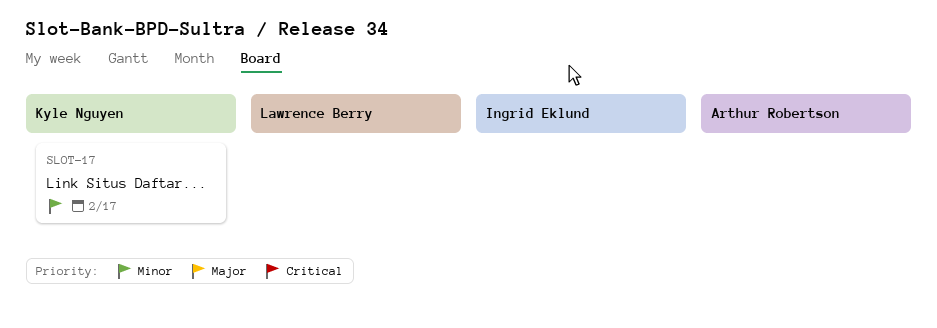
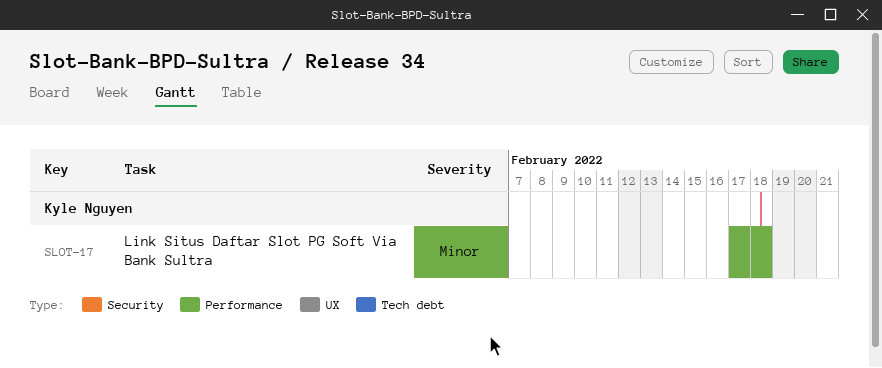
SLOT-17, due: Feb 17 -> Feb 18

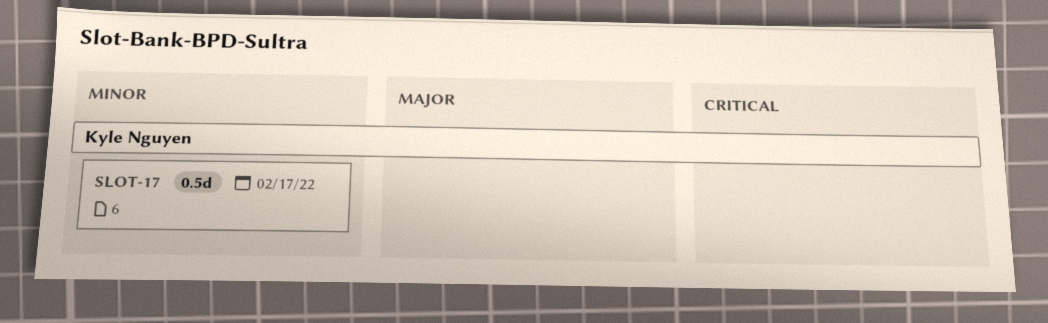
SLOT-17, due: Feb 18 -> Feb 17

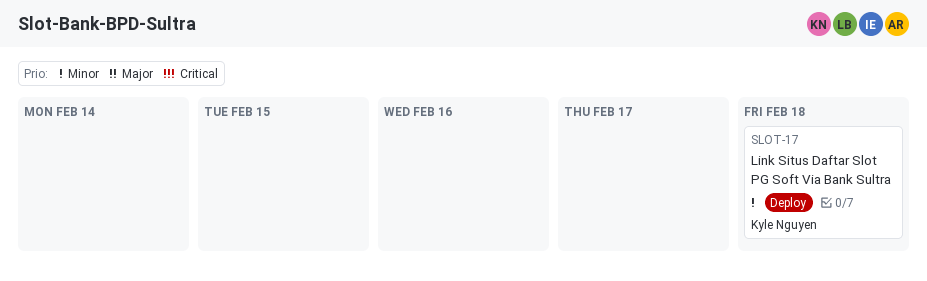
SLOT-17, due: Feb 17 -> Feb 18

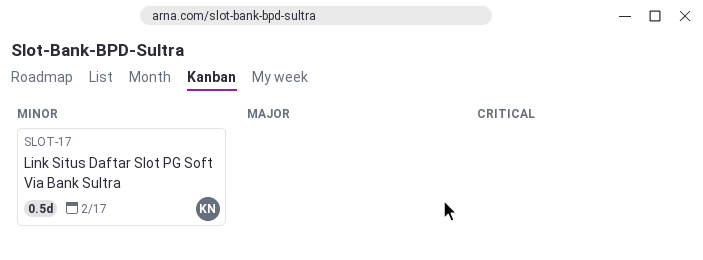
SLOT-17, due: Feb 18 -> Feb 17

